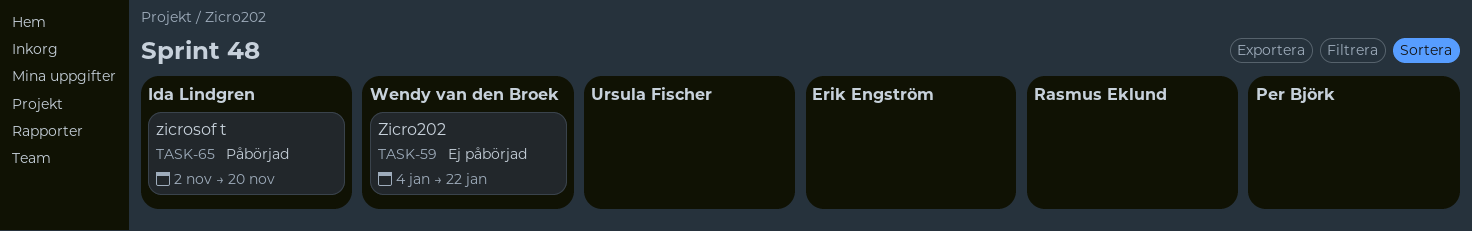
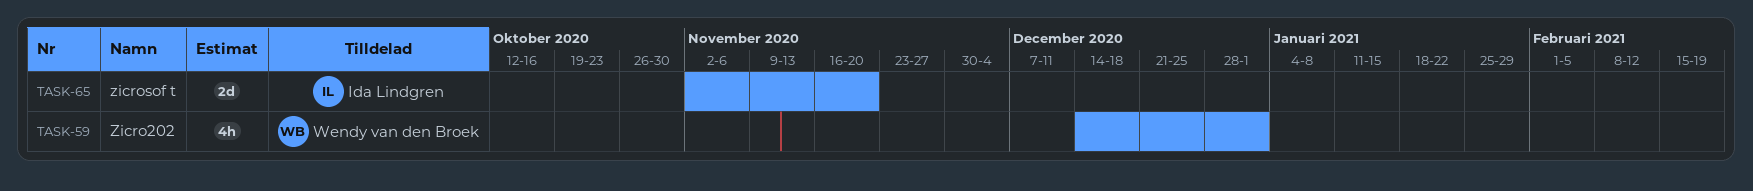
TASK-59, start: Jan 4 -> Dec 14
TASK-59, due: Jan 22 -> Jan 1

